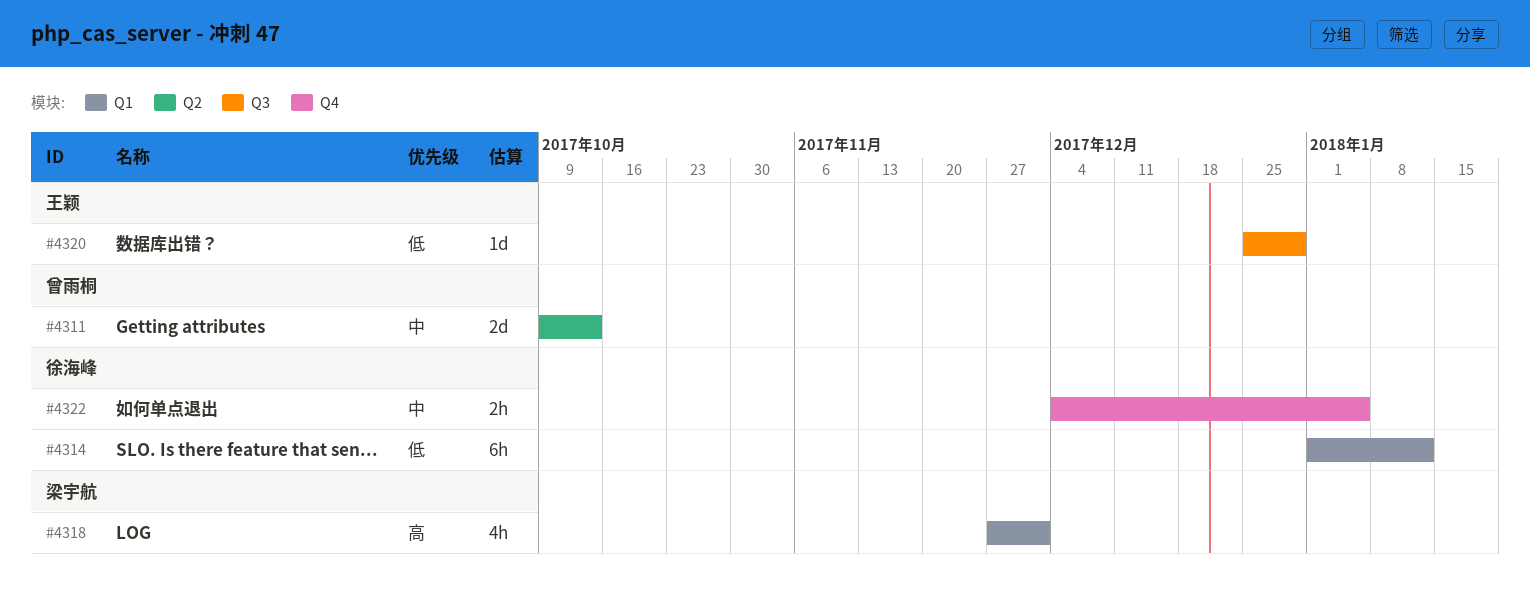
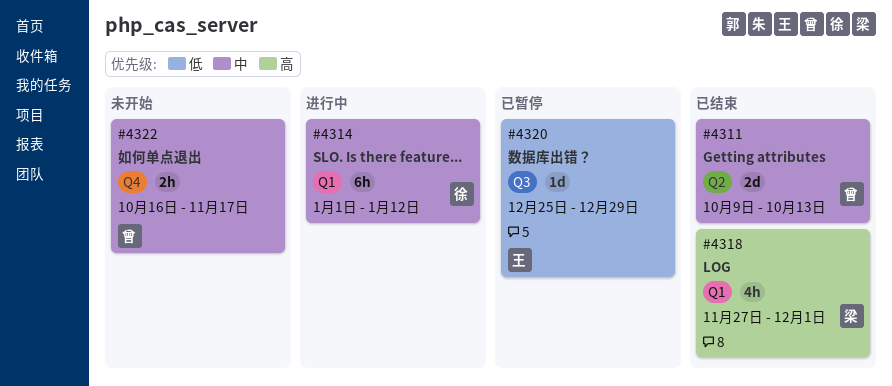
#4314, priority: 低 -> 中
#4322, owner: 徐海峰 -> 曾雨桐
#4322, start: Dec 4 -> Oct 16
#4322, due: Jan 5 -> Nov 17

